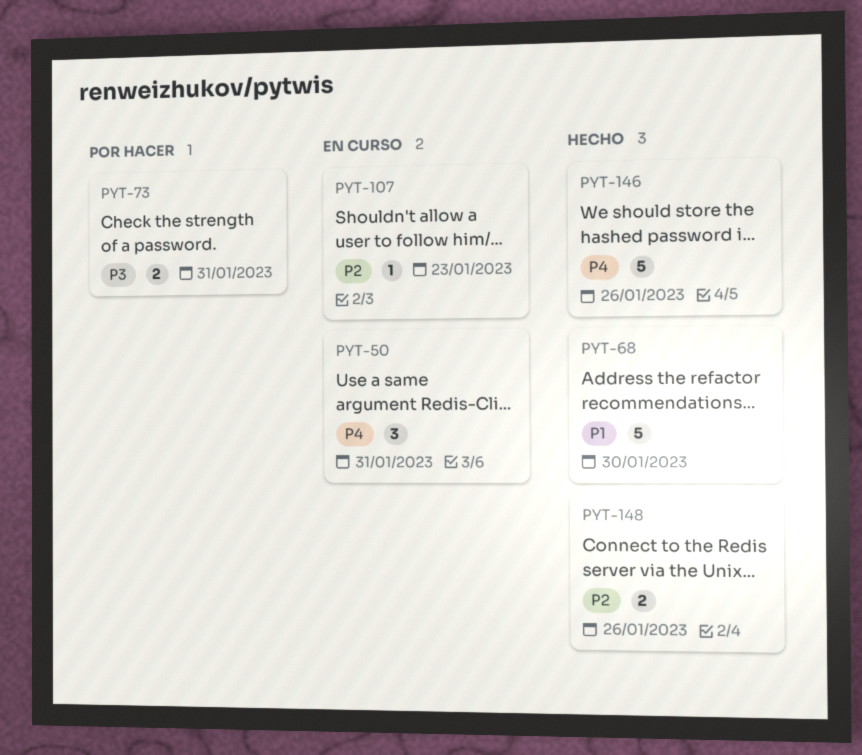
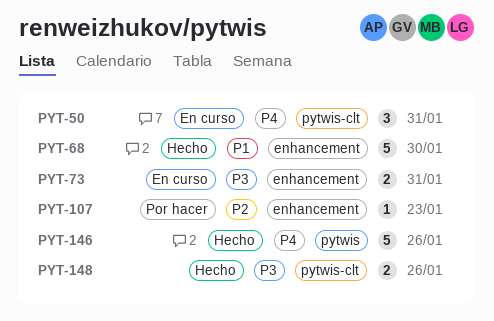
PYT-73, status: Por hacer -> En curso
PYT-107, status: En curso -> Por hacer
PYT-148, priority: P2 -> P3

